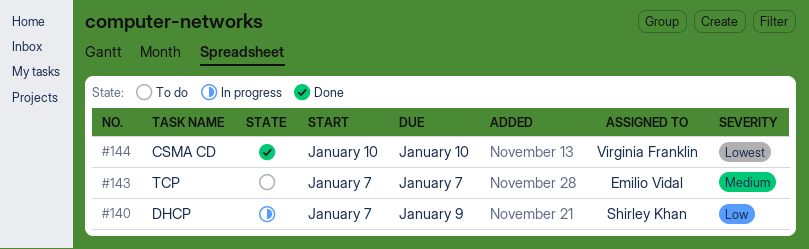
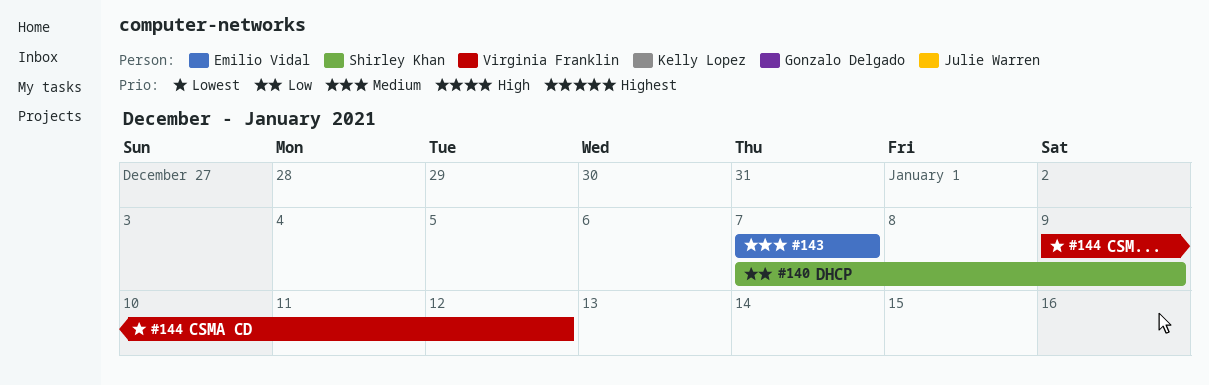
#144, start: Jan 10 -> Jan 9
#144, due: Jan 10 -> Jan 12

